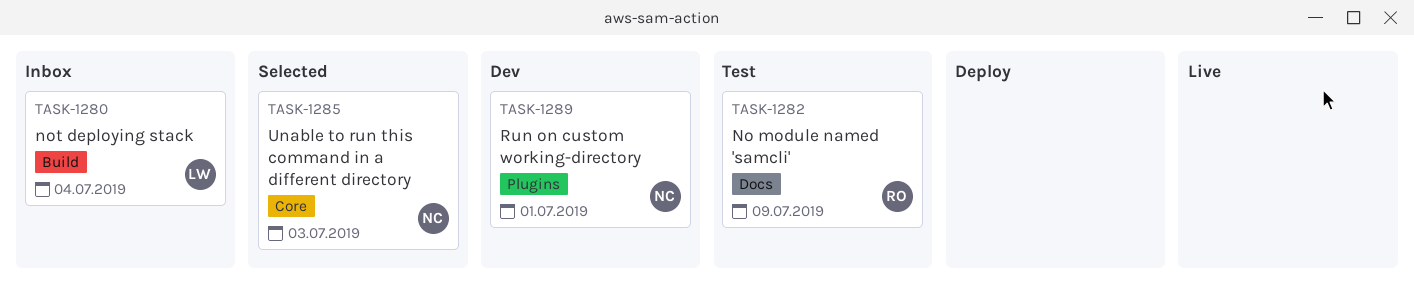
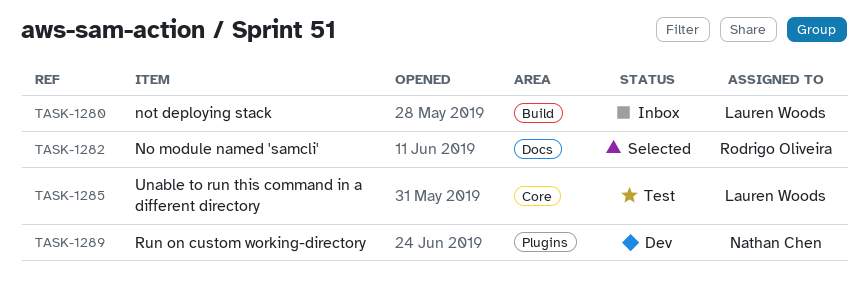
TASK-1282, status: Test -> Selected
TASK-1285, status: Selected -> Test
TASK-1285, owner: Nathan Chen -> Lauren Woods

